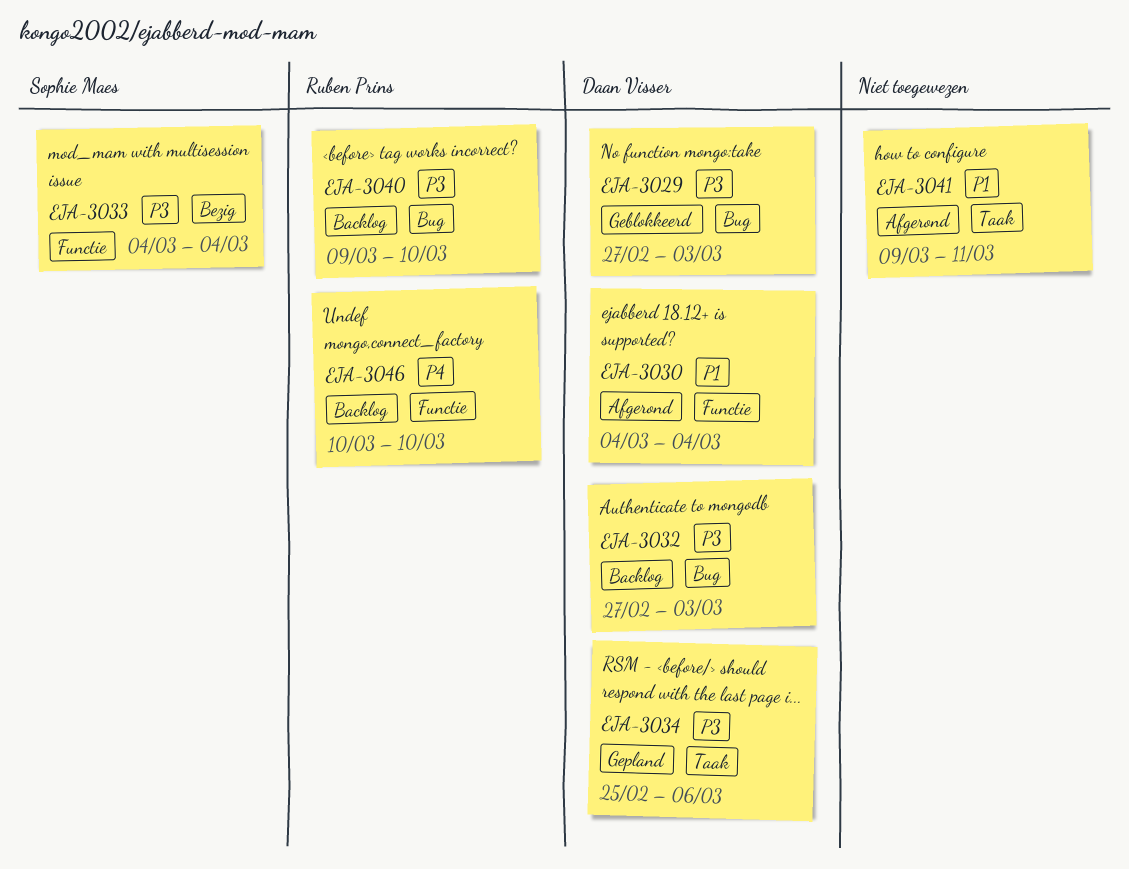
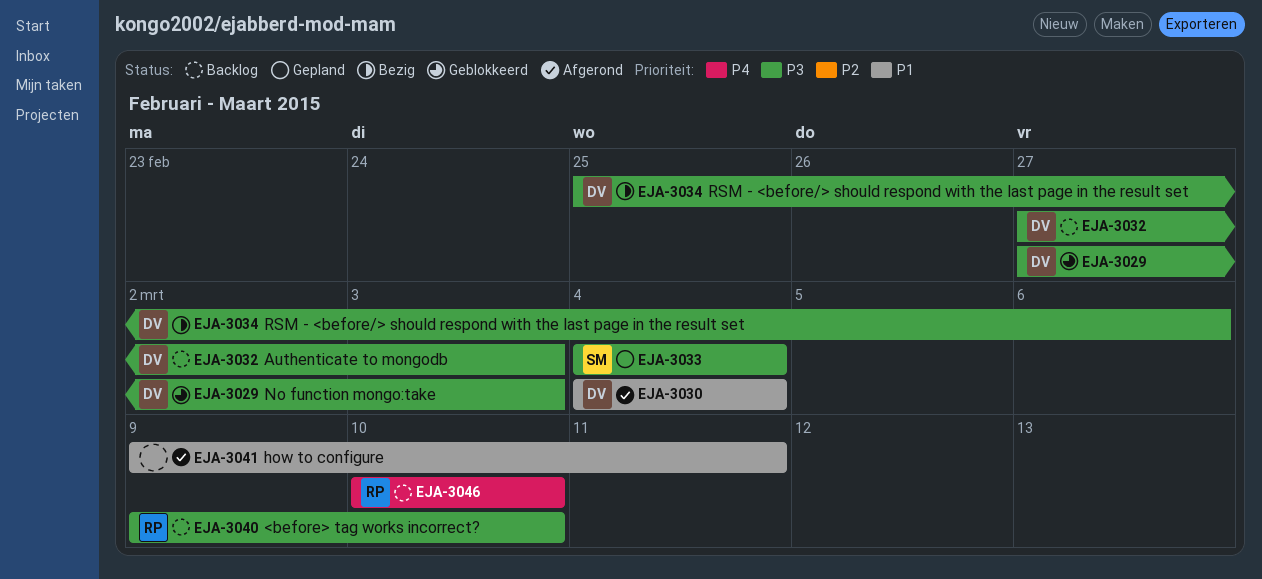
EJA-3033, status: Bezig -> Gepland
EJA-3034, status: Gepland -> Bezig

